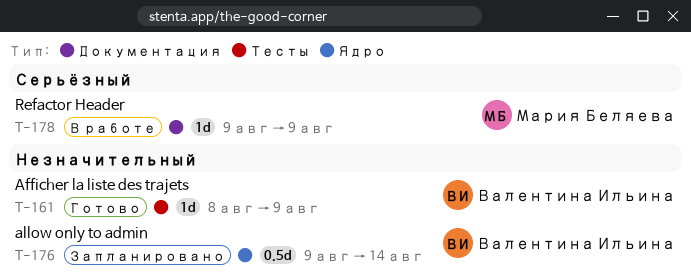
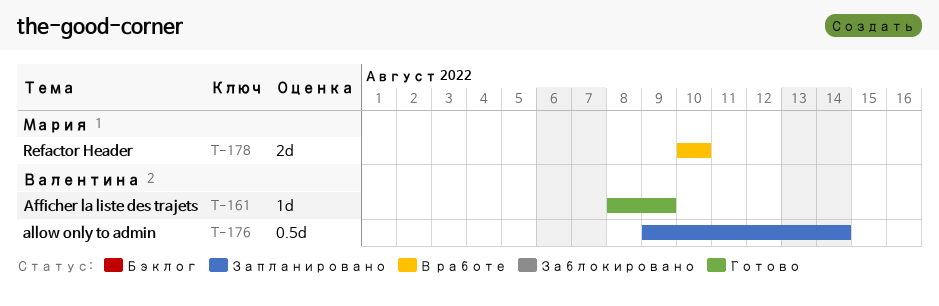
T-178, estimate: 1d -> 2d
T-178, start: Aug 9 -> Aug 10
T-178, due: Aug 9 -> Aug 10

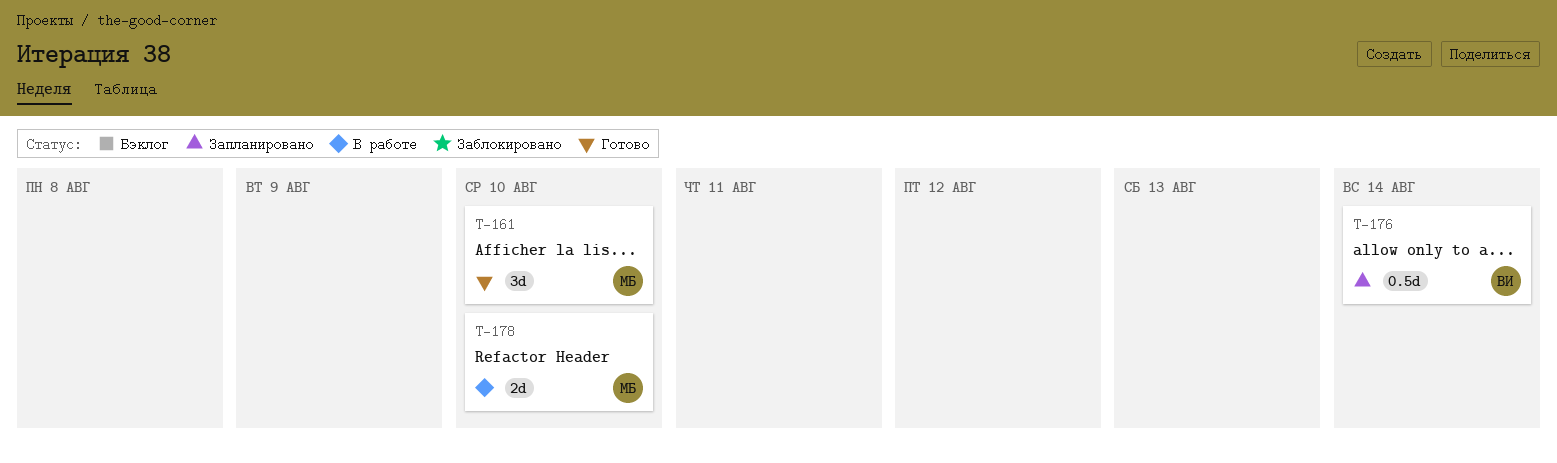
T-161, owner: Валентина -> Мария
T-161, estimate: 1d -> 3d
T-161, due: Aug 9 -> Aug 10

